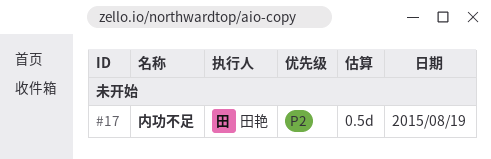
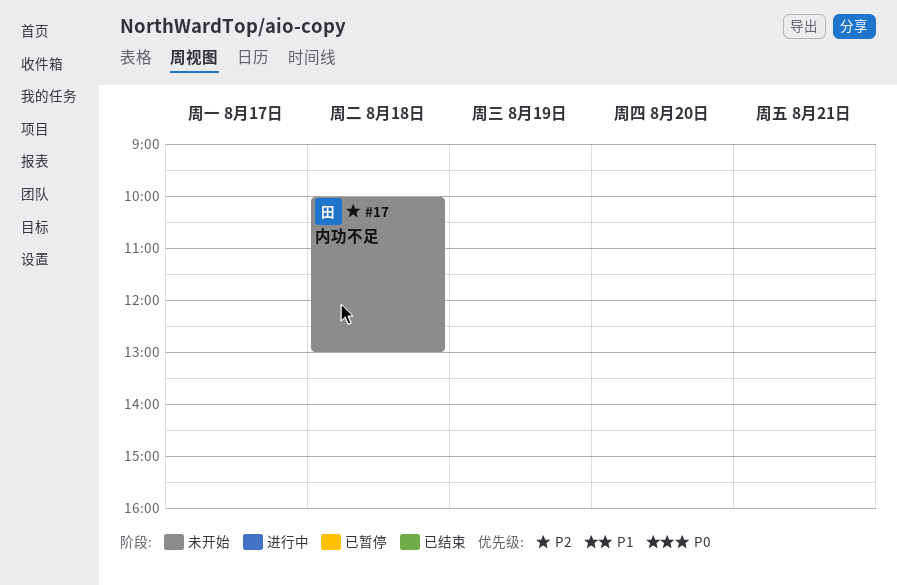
#17, day: Aug 19 -> Aug 18

